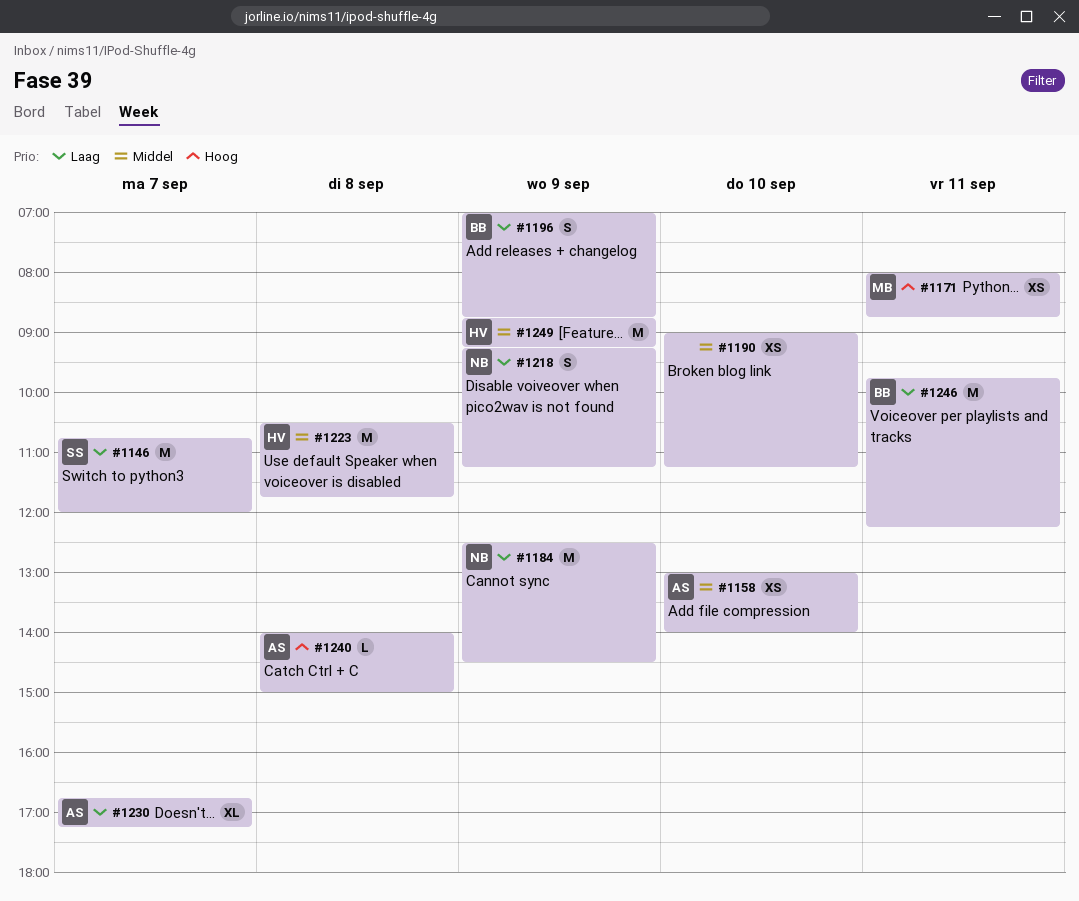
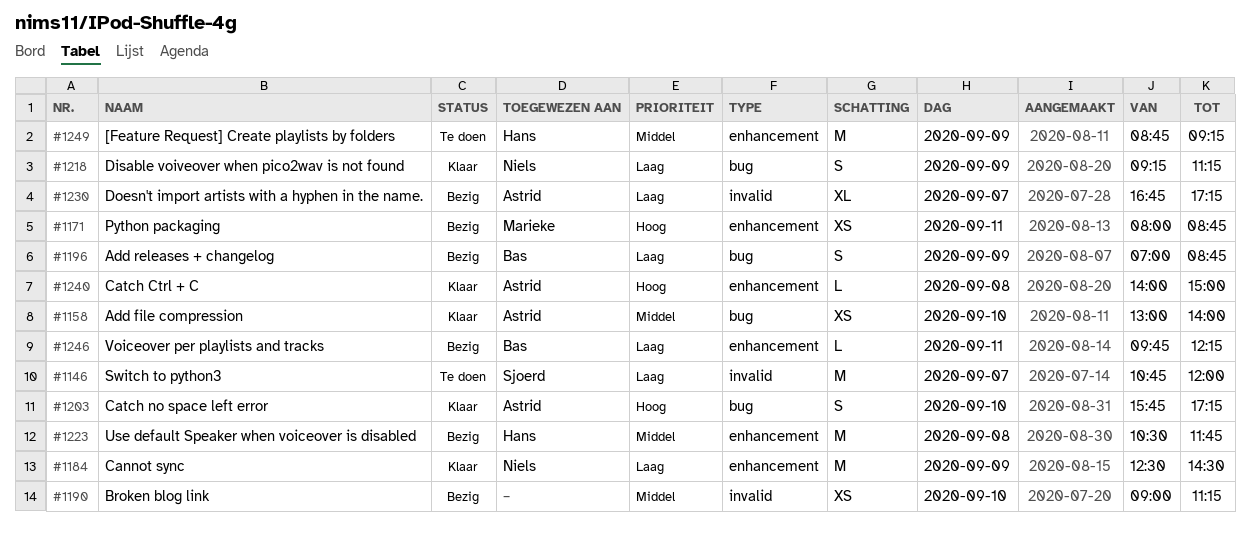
#1203: none -> present
#1246, estimate: M -> L

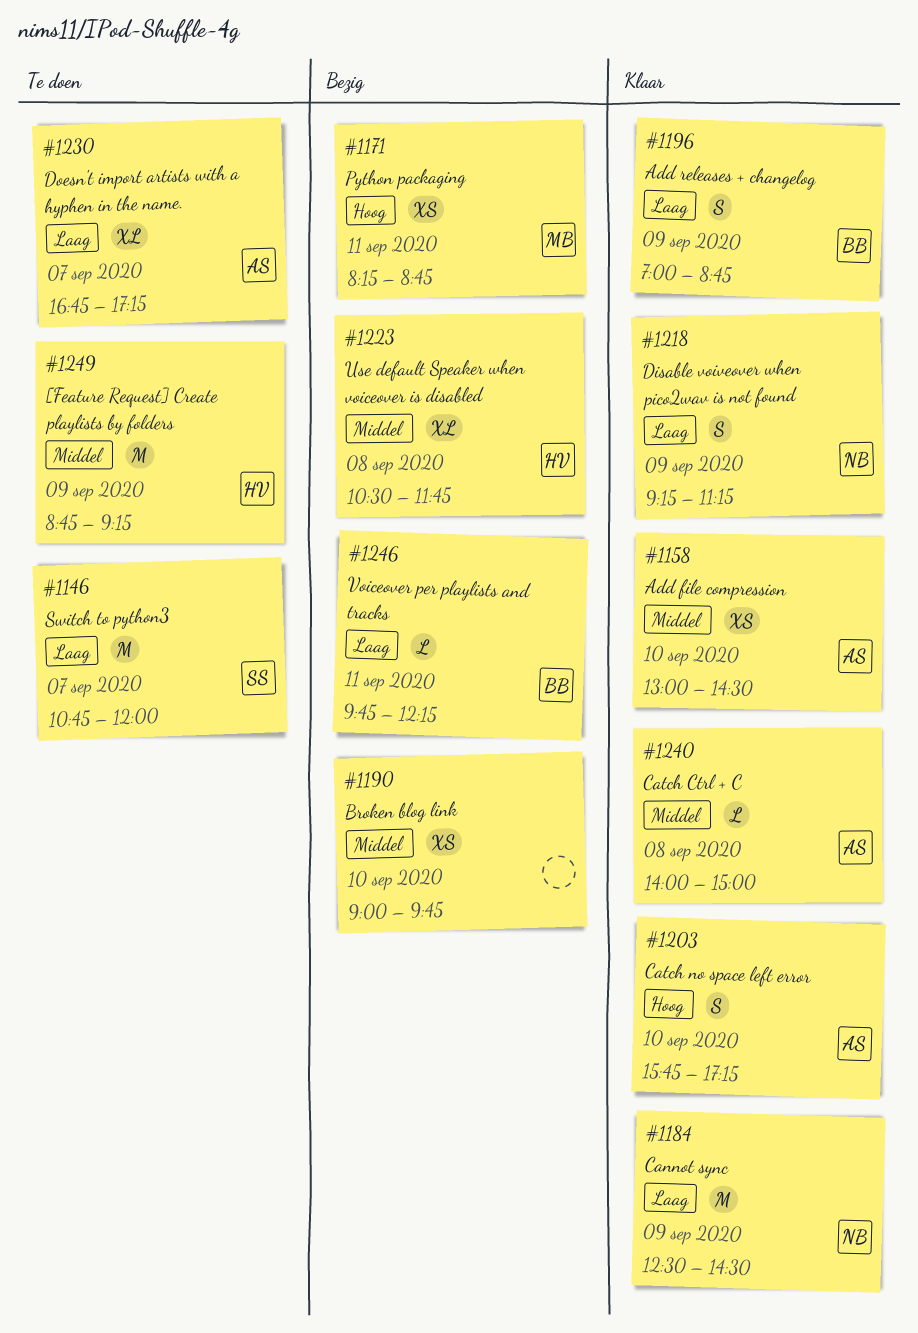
#1158, ends: 14:00 -> 14:30
#1171, begins: 08:00 -> 08:15
#1190, ends: 11:15 -> 09:45
#1196, status: Bezig -> Klaar
#1223, estimate: M -> XL
#1230, status: Bezig -> Te doen
#1240, priority: Hoog -> Middel

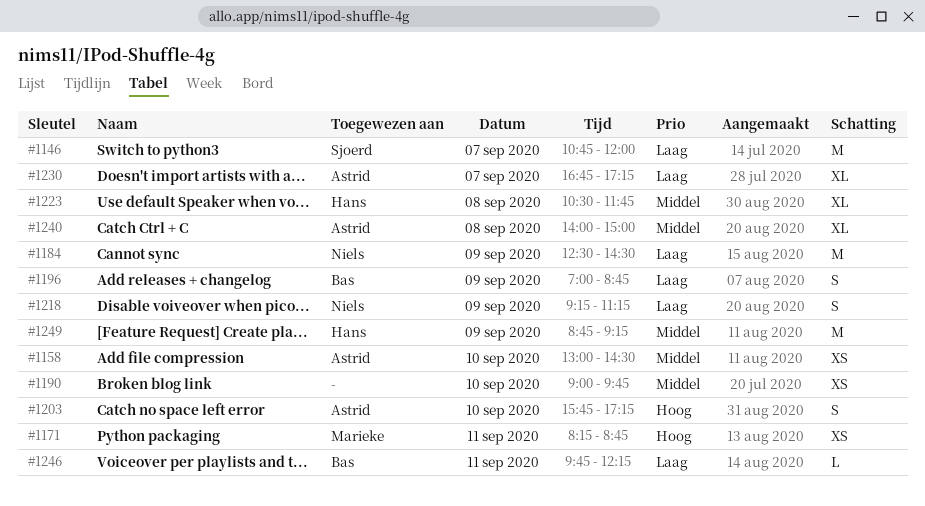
#1240, estimate: L -> XL

